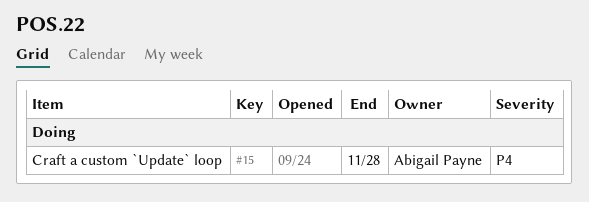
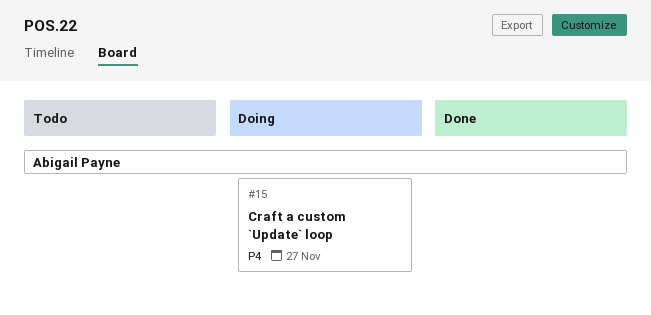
#15, due: Nov 28 -> Nov 27

